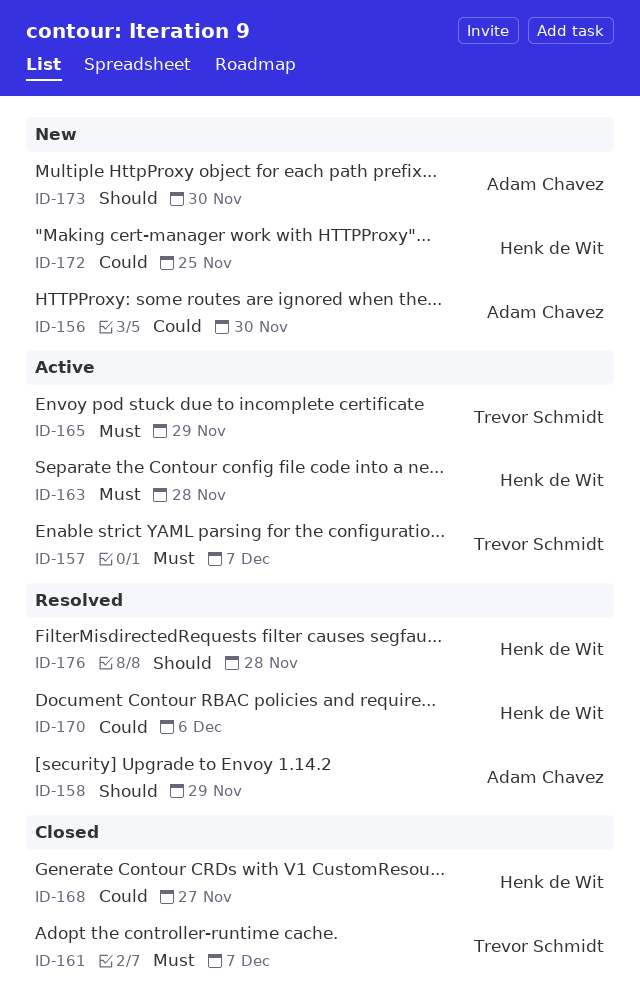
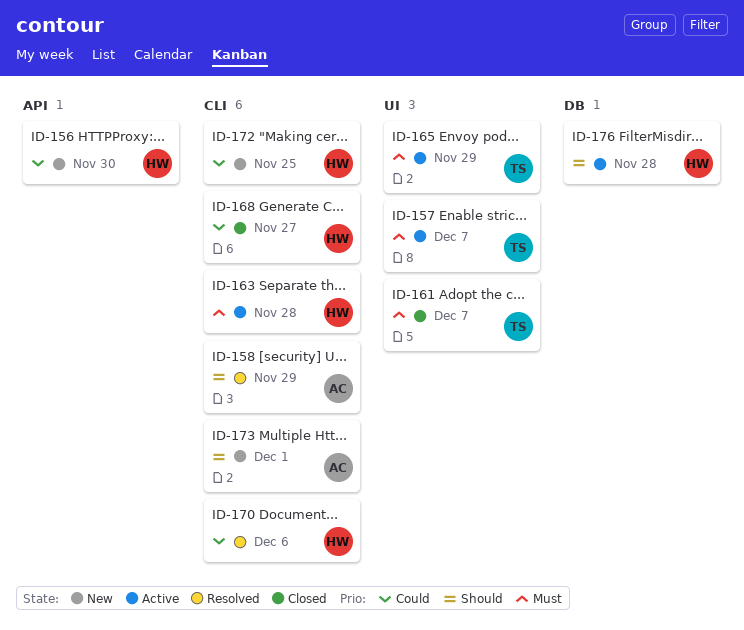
ID-156, owner: Adam Chavez -> Henk de Wit
ID-173, due: Nov 30 -> Dec 1
ID-176, status: Resolved -> Active

